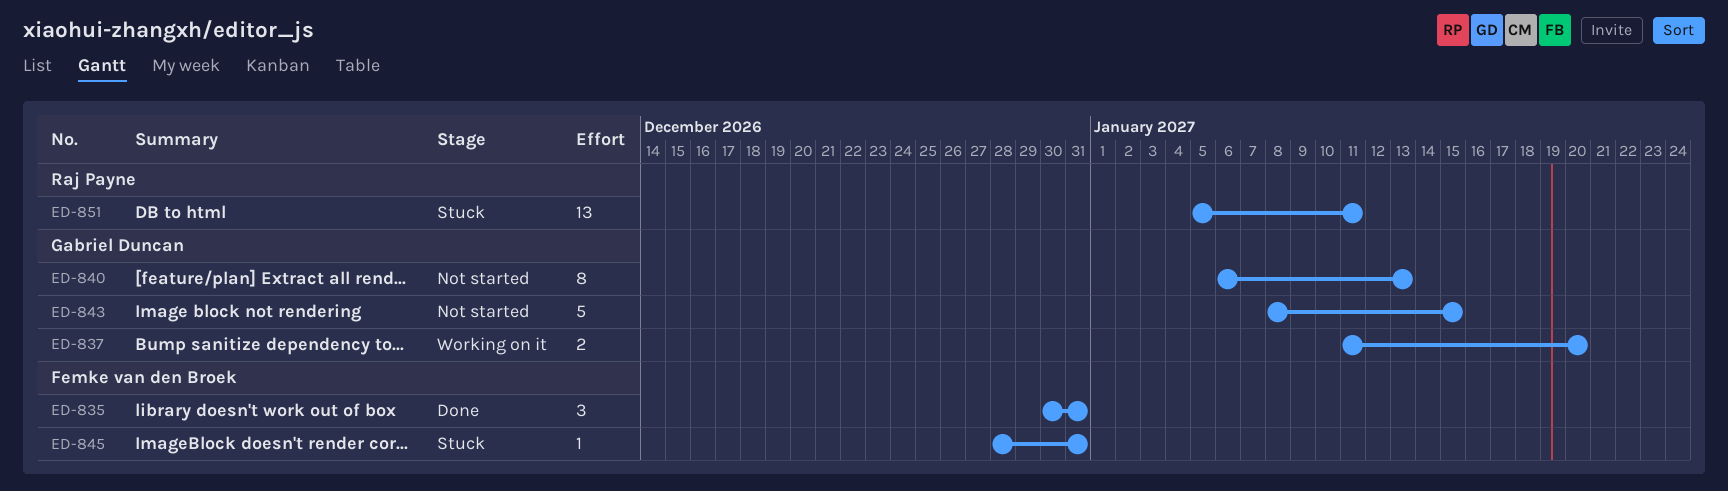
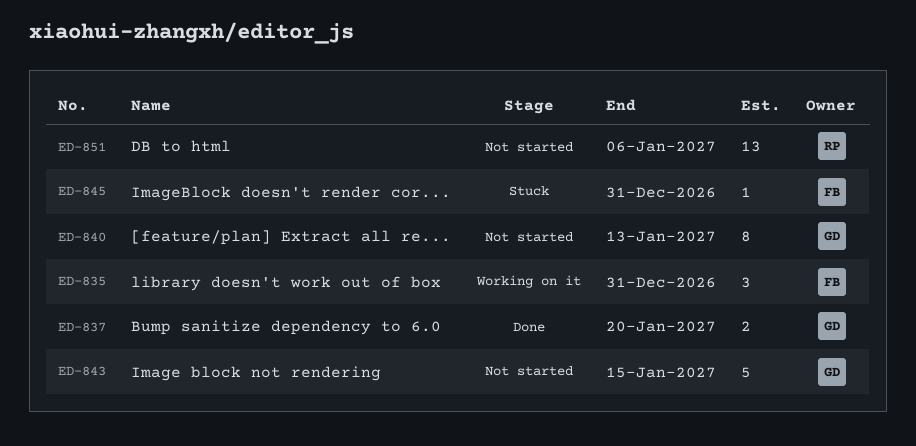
ED-835, status: Done -> Working on it
ED-837, status: Working on it -> Done
ED-851, status: Stuck -> Not started
ED-851, due: Jan 11 -> Jan 6

